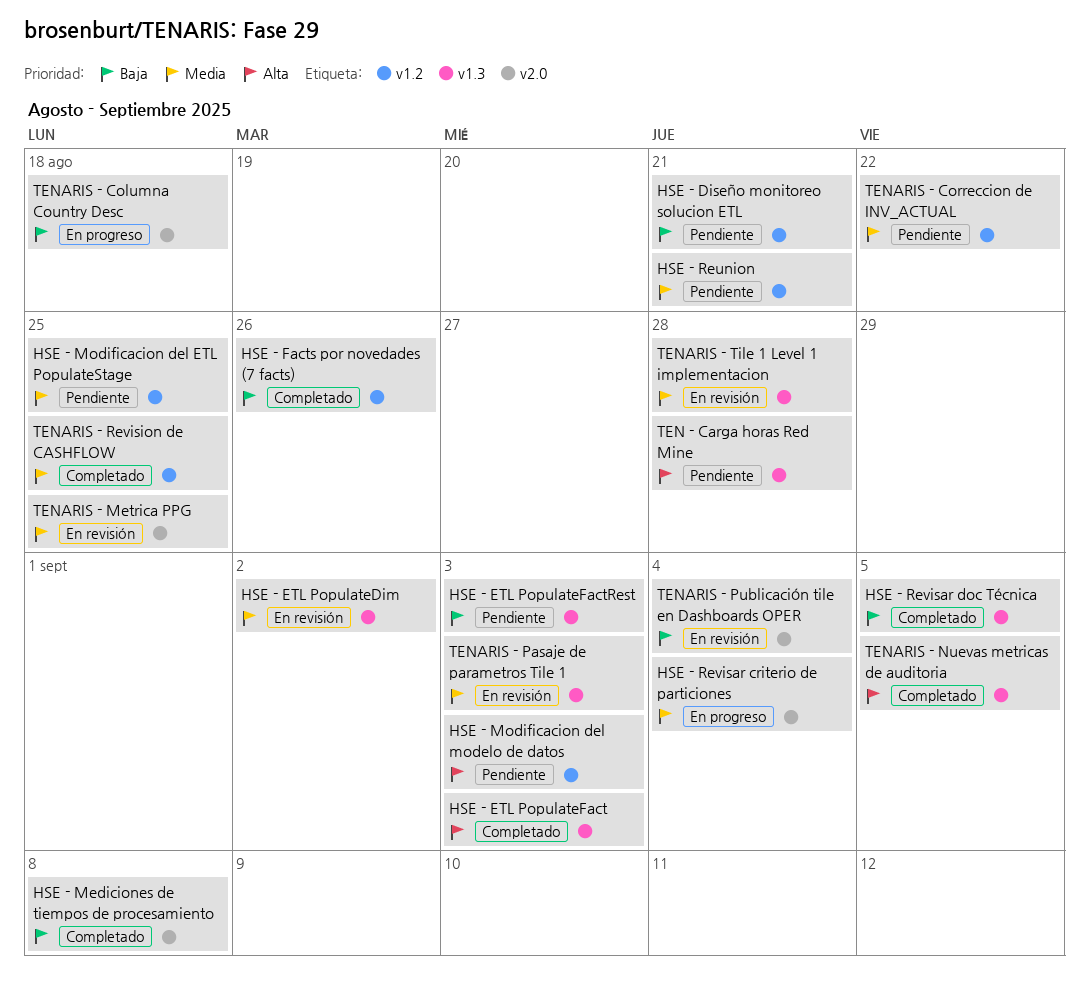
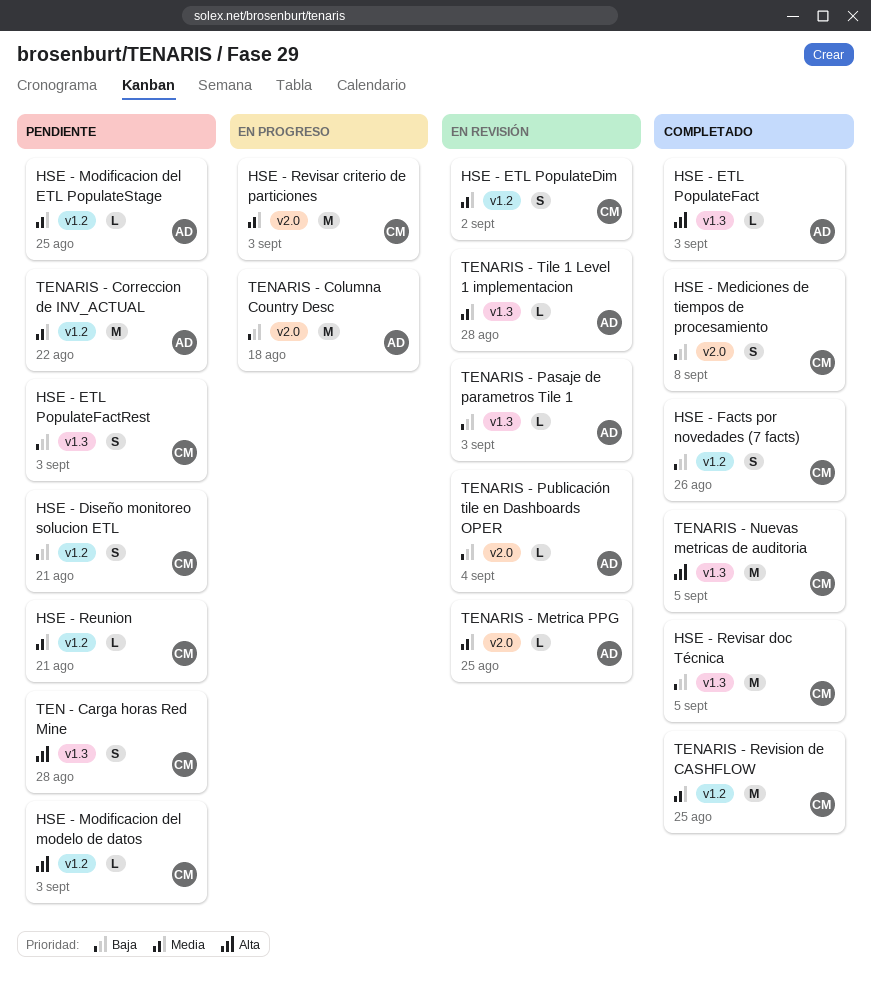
HSE - ETL PopulateDim, label: v1.3 -> v1.2
HSE - Revisar criterio de particiones, due: Sep 4 -> Sep 3
TENARIS - Pasaje de parametros Tile 1, priority: Media -> Baja

